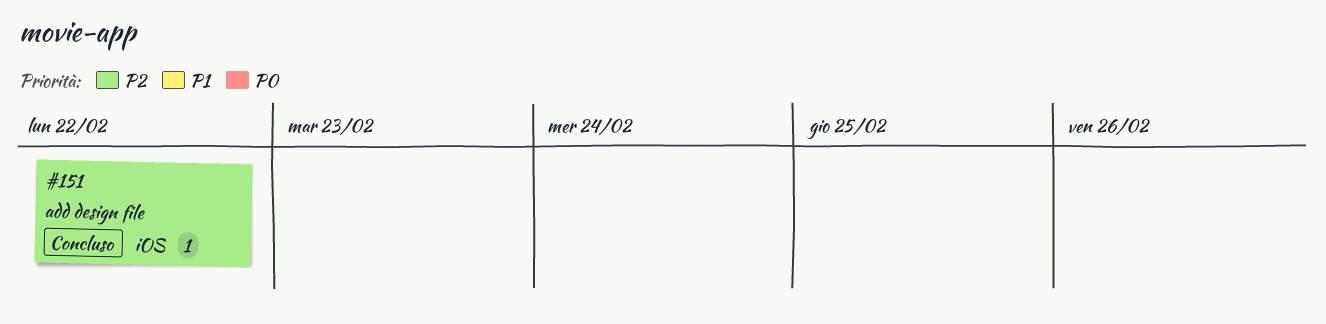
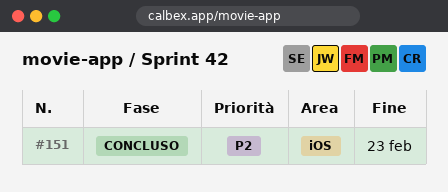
#151, due: Feb 22 -> Feb 23

